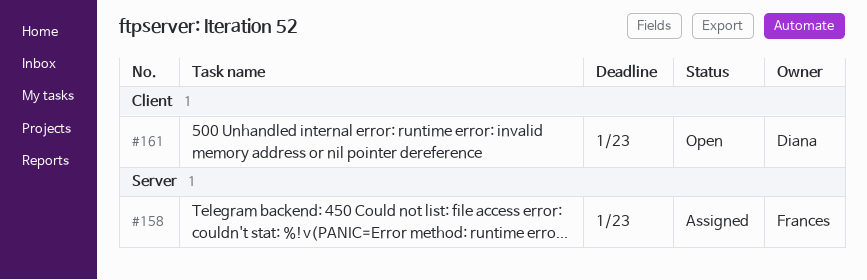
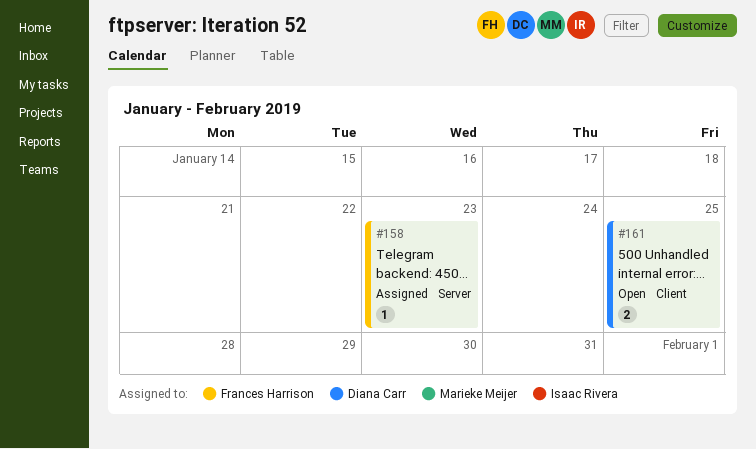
#161, due: Jan 23 -> Jan 25

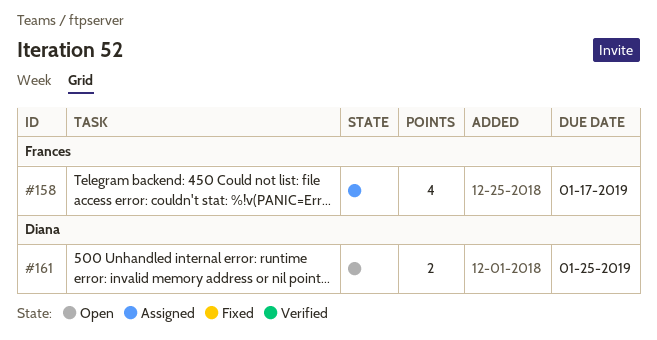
#158, estimate: 1 -> 4
#158, due: Jan 23 -> Jan 17

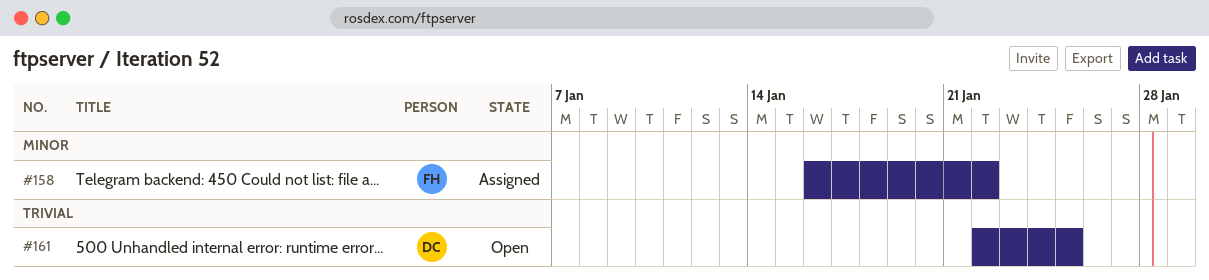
#158, due: Jan 17 -> Jan 22

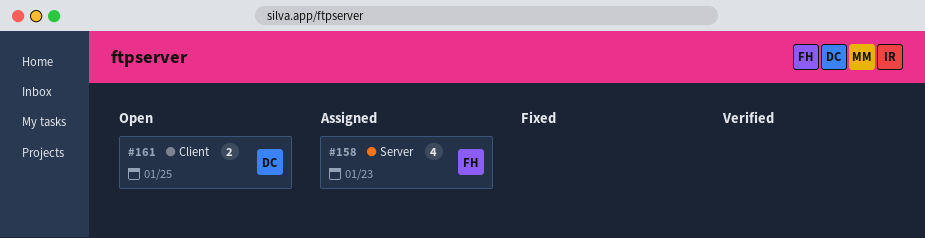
#158, due: Jan 22 -> Jan 23

